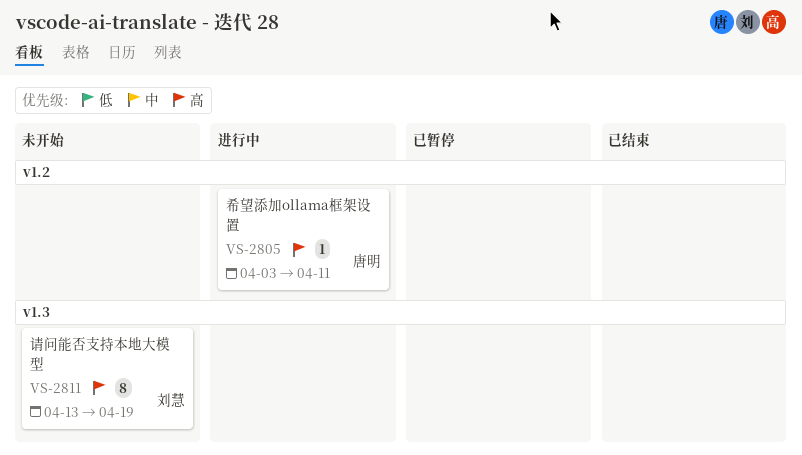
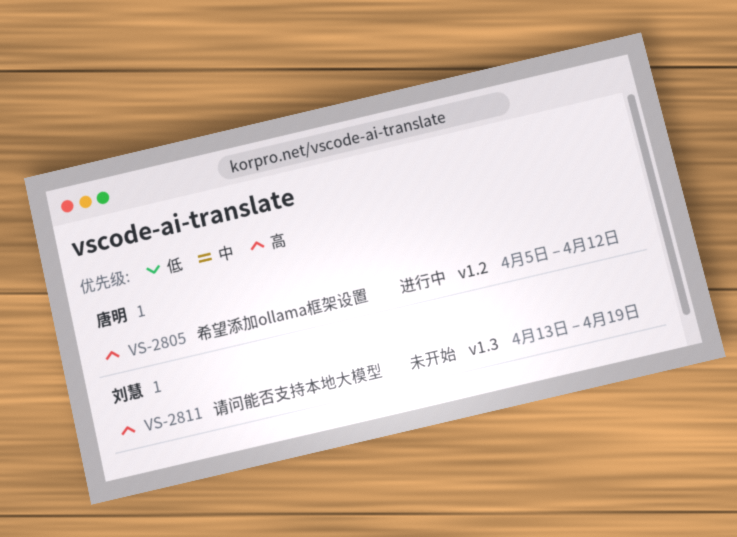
VS-2805, start: Apr 3 -> Apr 5
VS-2805, due: Apr 11 -> Apr 12

